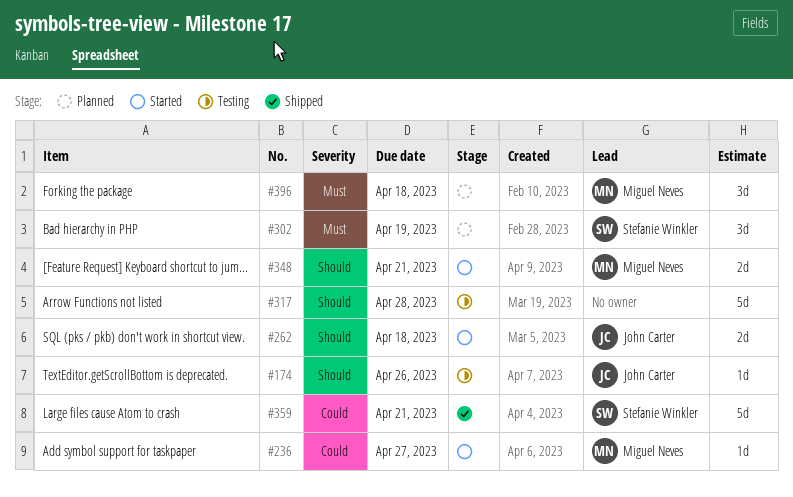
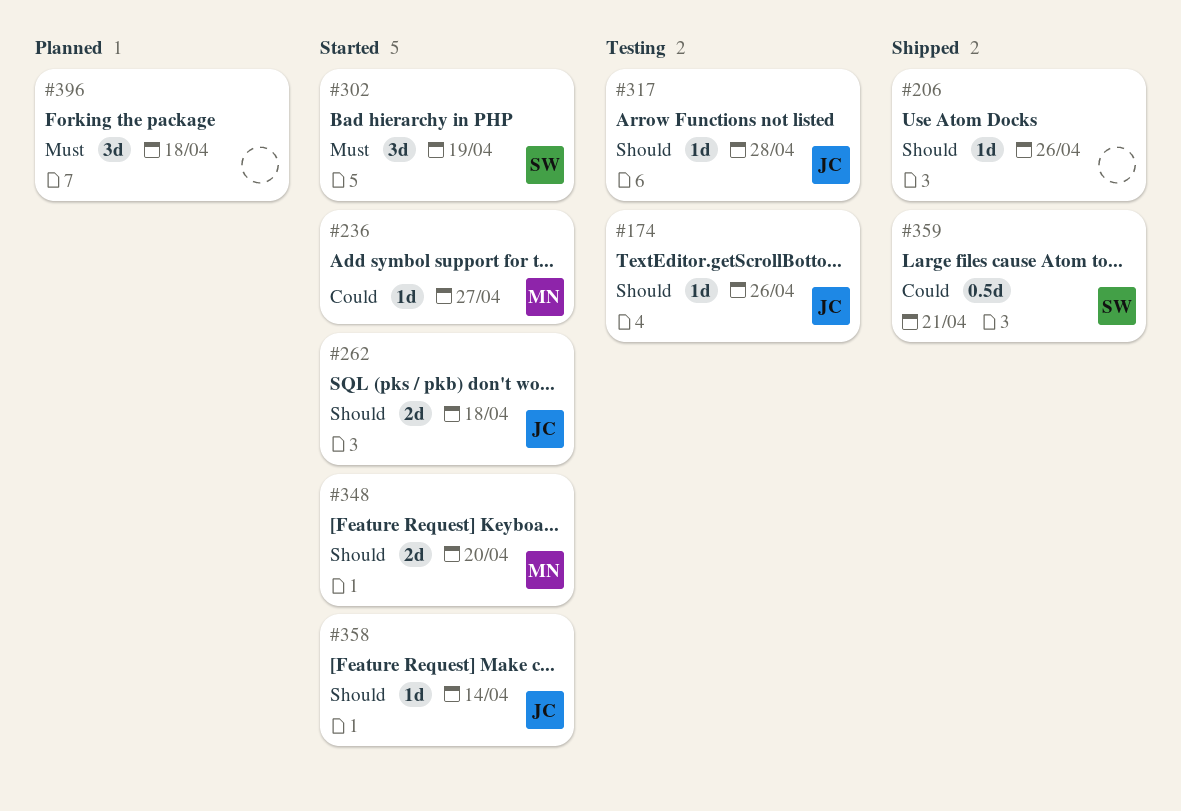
#206: none -> present
#302, status: Planned -> Started
#317, owner: none -> John Carter
#317, estimate: 5d -> 1d
#348, due: Apr 21 -> Apr 20
#358: none -> present
#359, estimate: 5d -> 0.5d
#396, owner: Miguel Neves -> none

